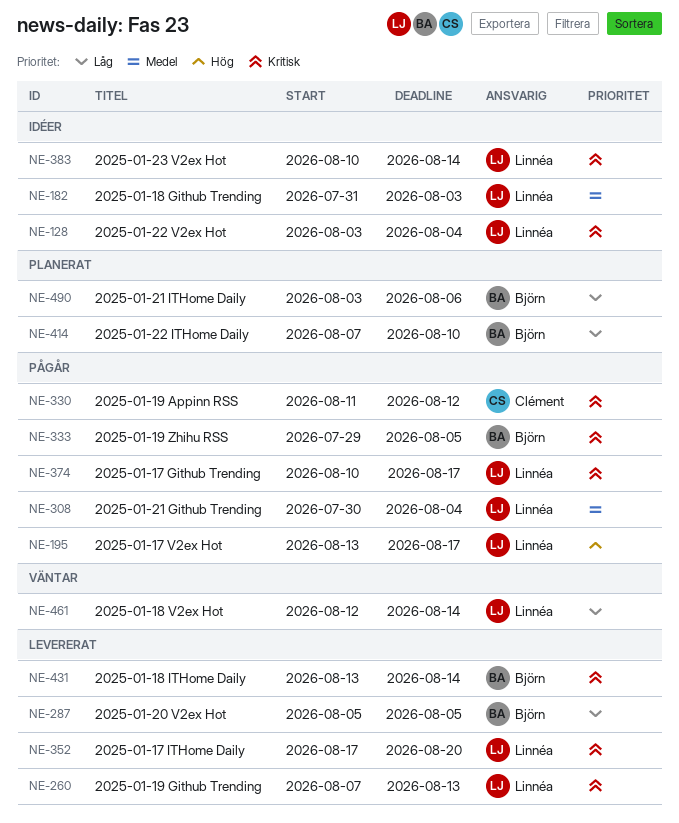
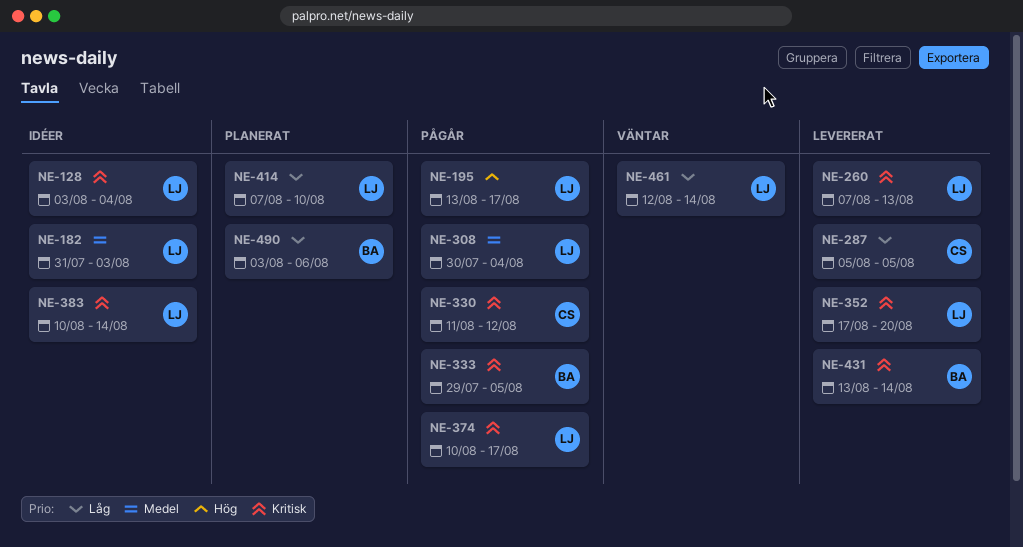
NE-287, owner: Björn -> Clément
NE-414, owner: Björn -> Linnéa

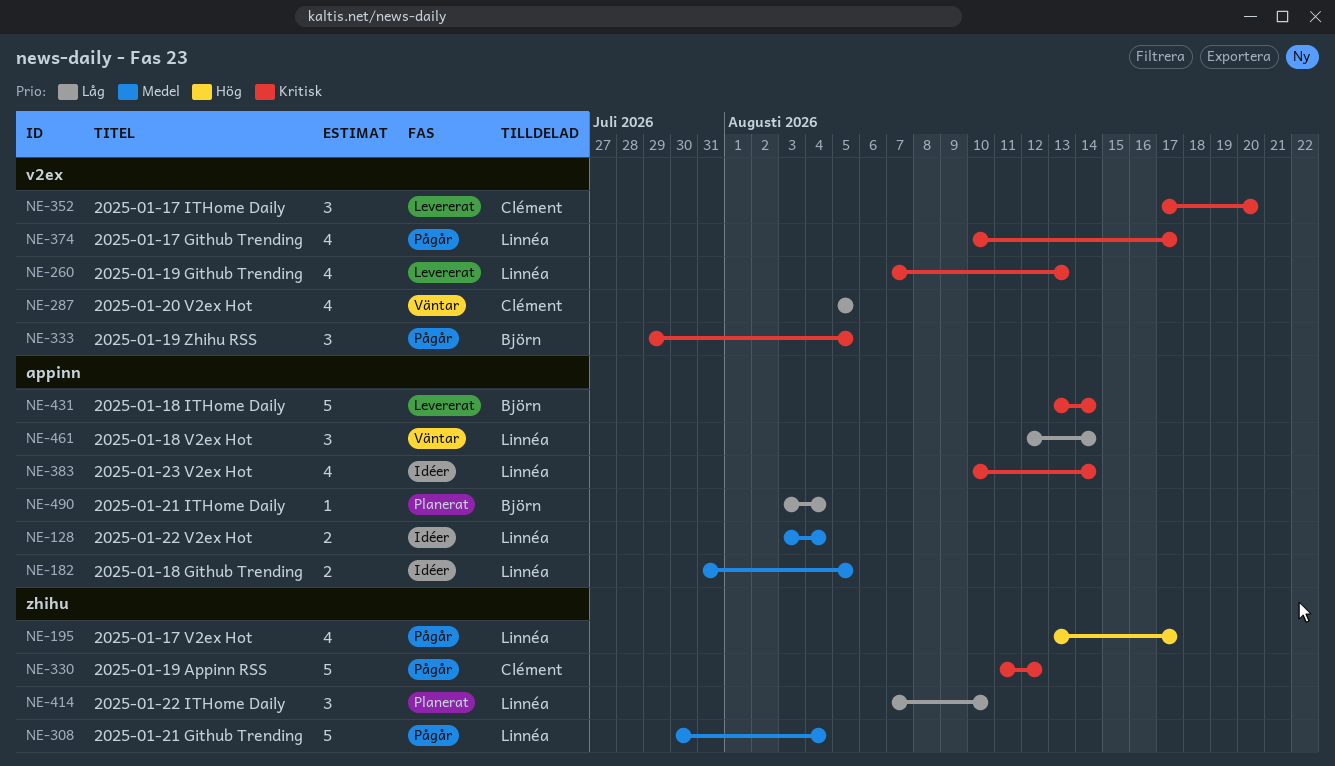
NE-128, priority: Kritisk -> Medel
NE-182, due: Aug 3 -> Aug 5
NE-287, status: Levererat -> Väntar
NE-352, owner: Linnéa -> Clément
NE-490, due: Aug 6 -> Aug 4

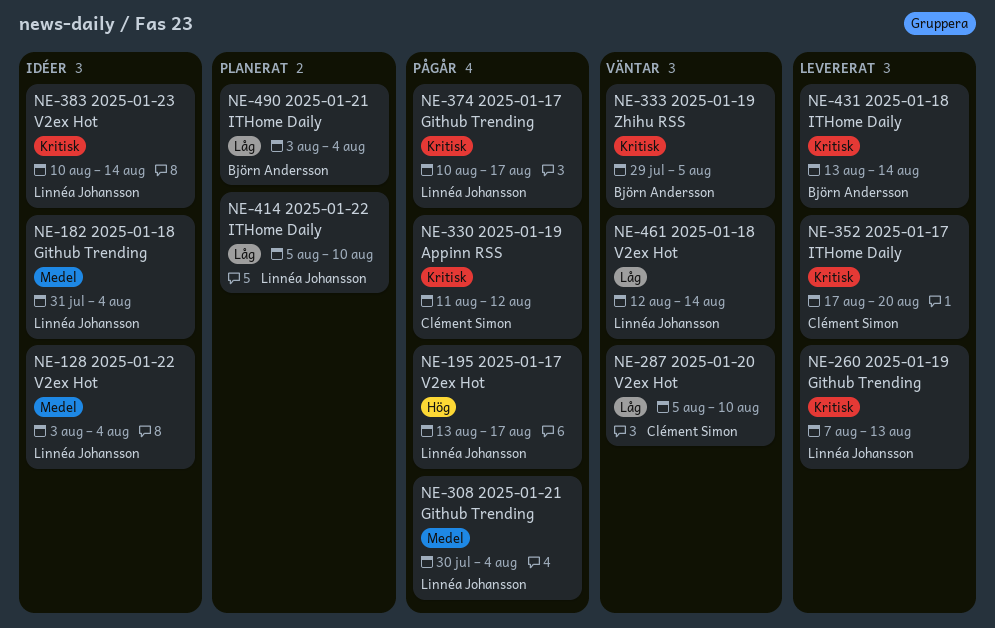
NE-182, due: Aug 5 -> Aug 4
NE-287, due: Aug 5 -> Aug 10
NE-333, status: Pågår -> Väntar
NE-414, start: Aug 7 -> Aug 5

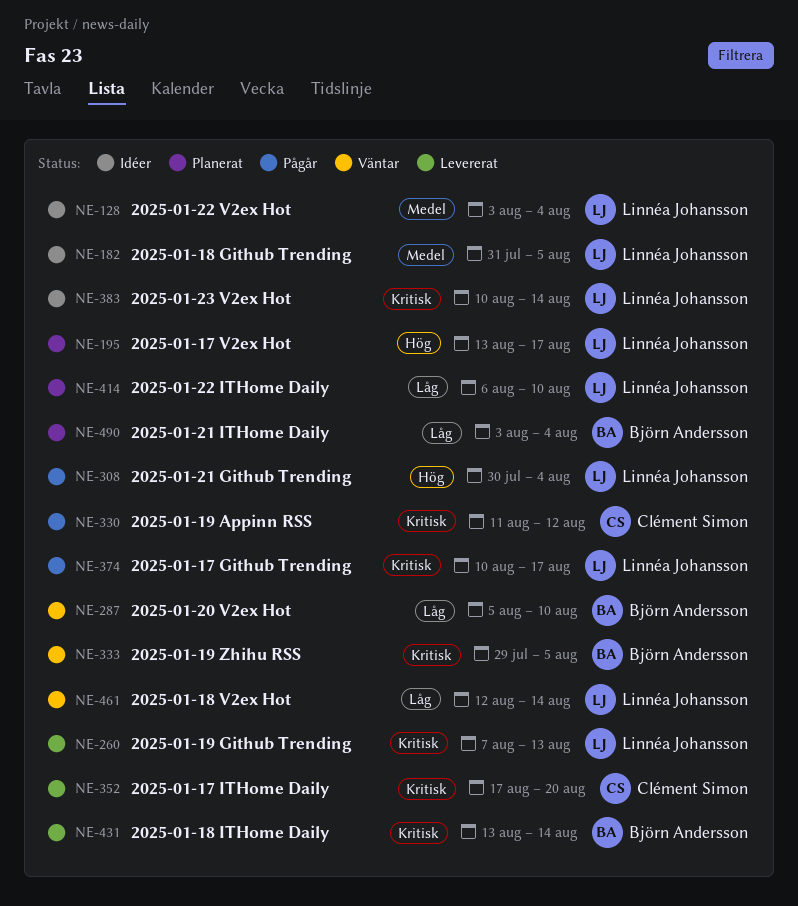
NE-182, due: Aug 4 -> Aug 5
NE-195, status: Pågår -> Planerat
NE-287, owner: Clément Simon -> Björn Andersson
NE-308, priority: Medel -> Hög
NE-414, start: Aug 5 -> Aug 6

